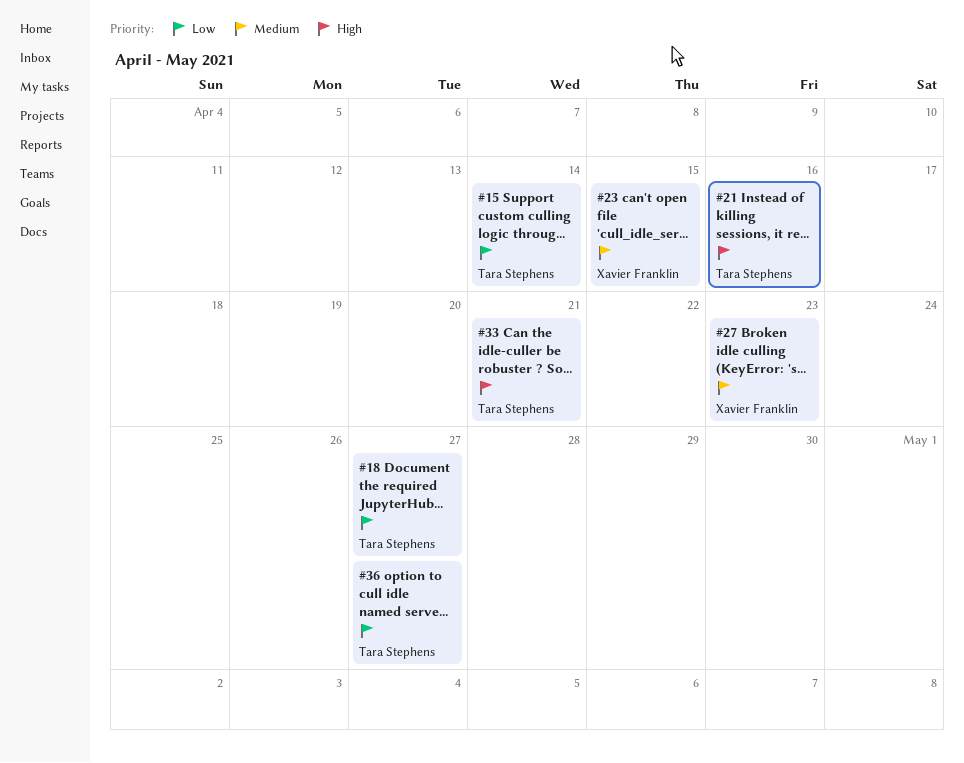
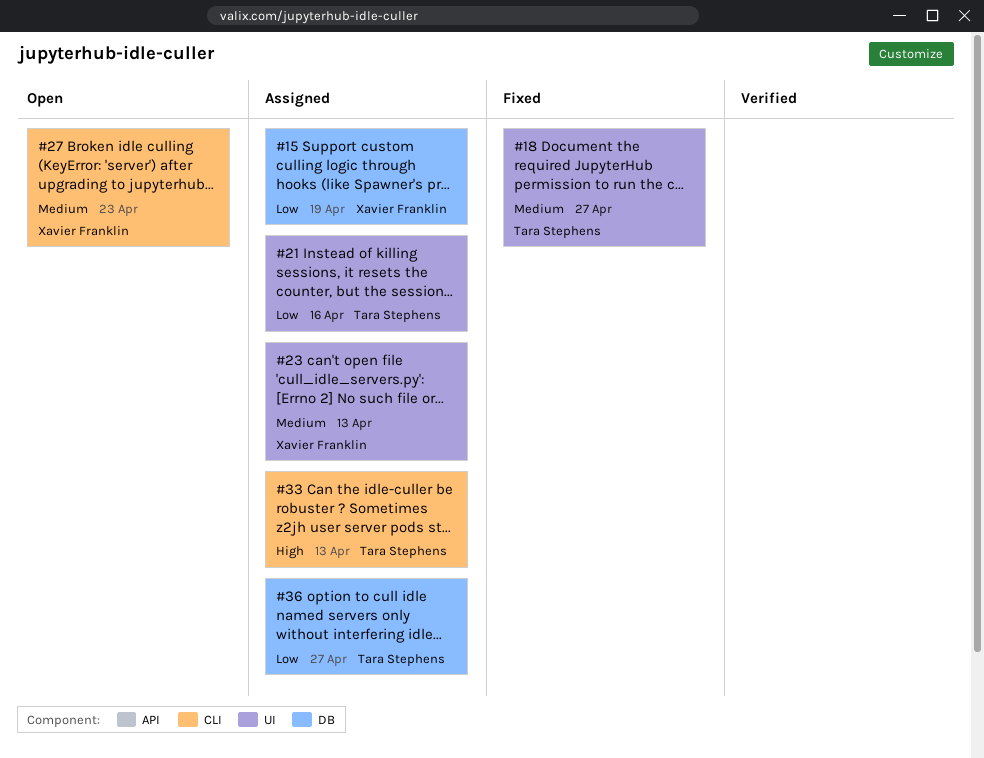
#15, owner: Tara Stephens -> Xavier Franklin
#15, due: Apr 14 -> Apr 19
#18, priority: Low -> Medium
#21, priority: High -> Low
#23, due: Apr 15 -> Apr 13
#33, due: Apr 21 -> Apr 13

